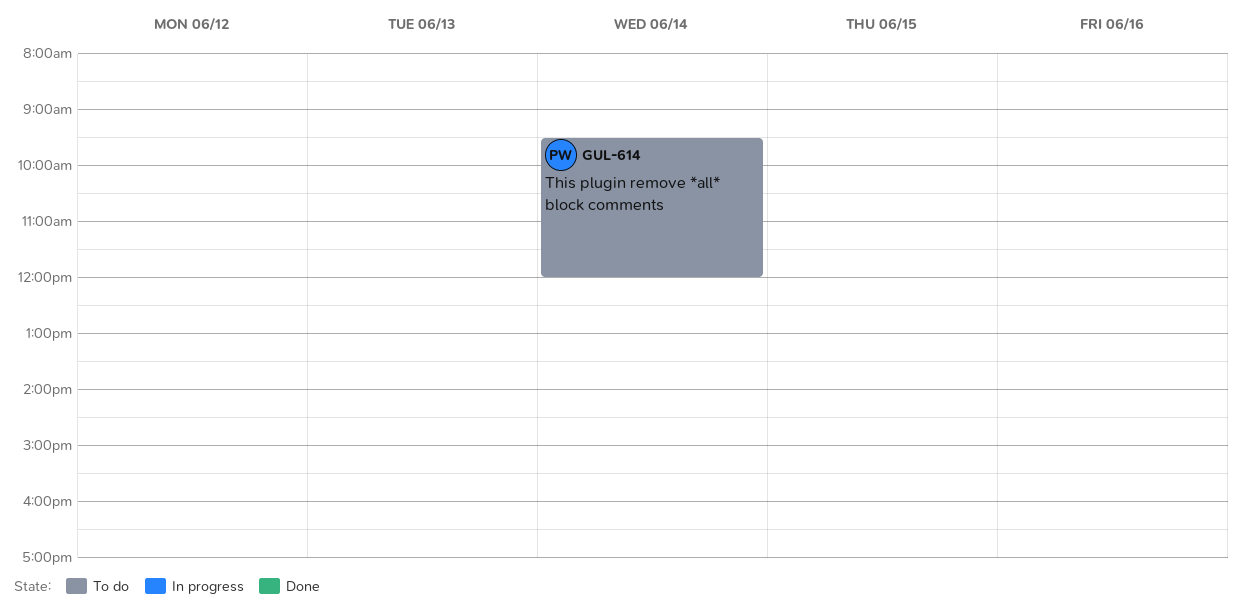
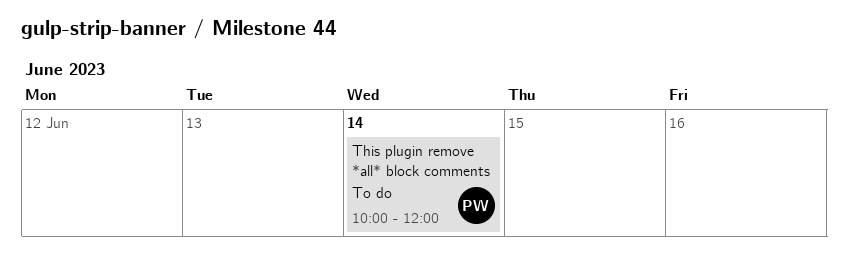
This plugin remove *all* block comments, begins: 09:30 -> 10:00

